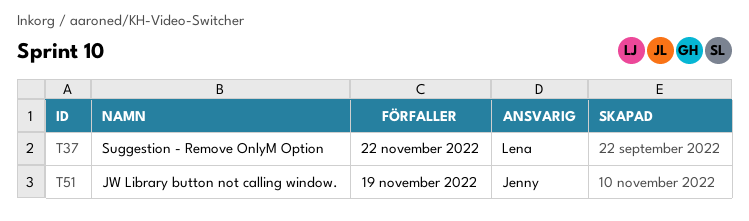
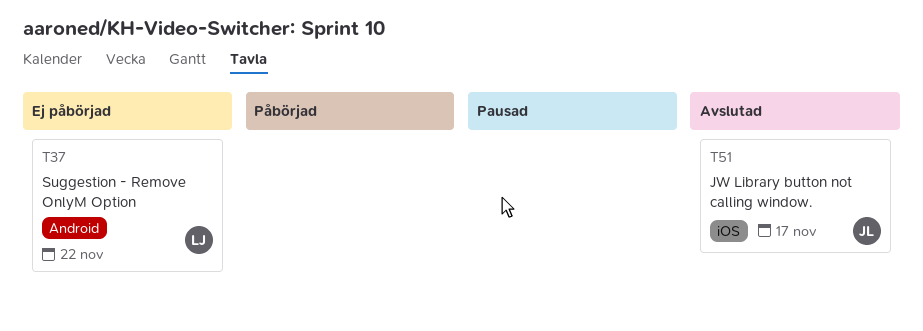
T51, due: Nov 19 -> Nov 17

